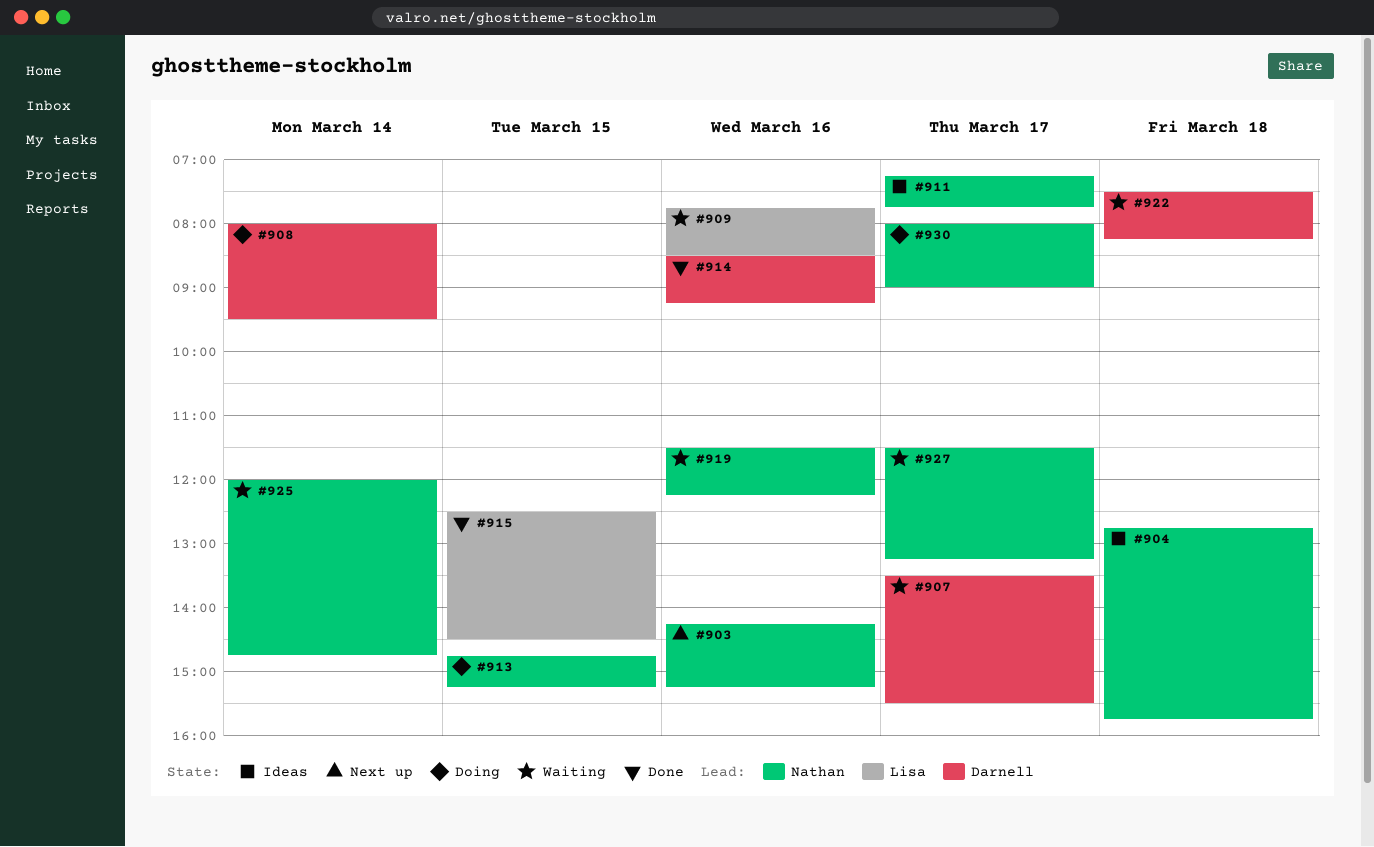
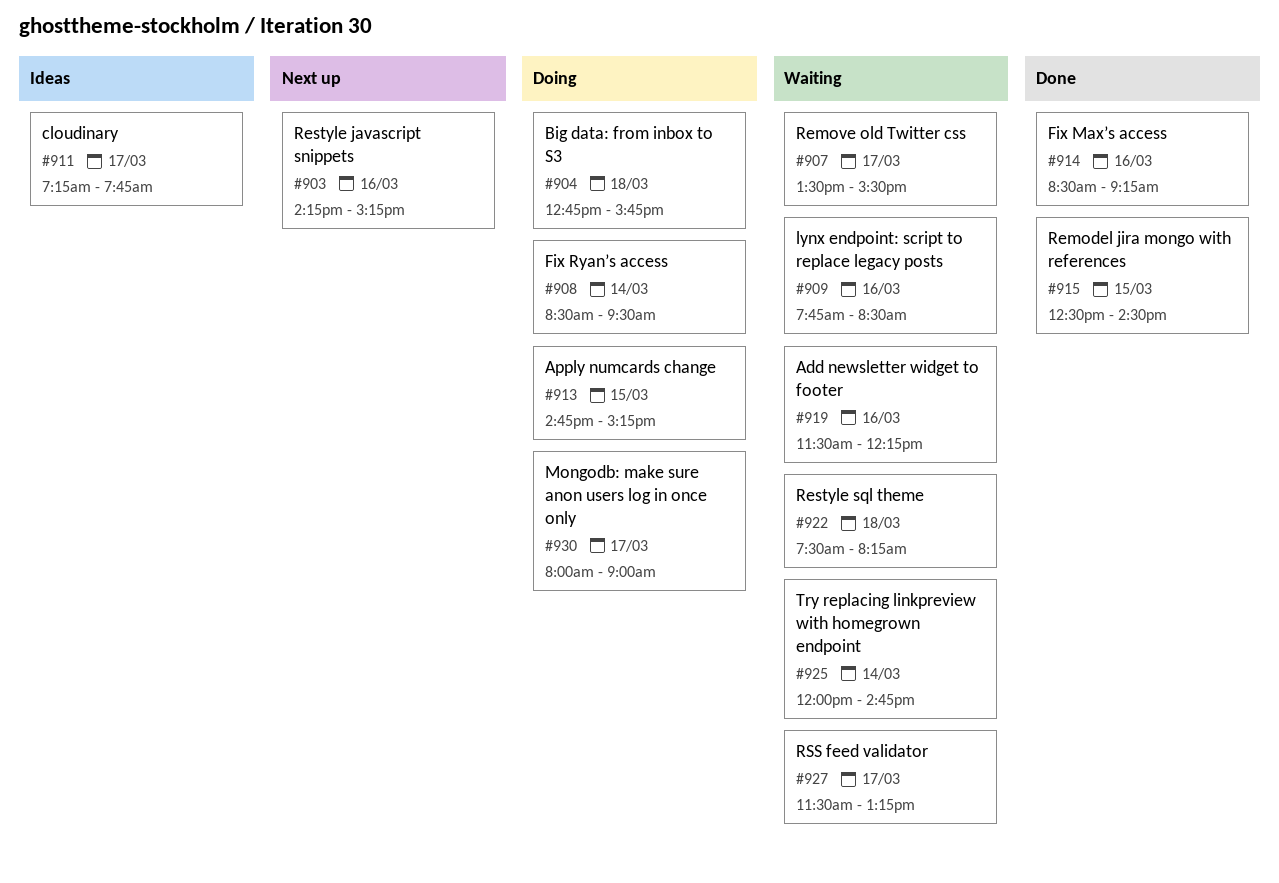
#904, status: Ideas -> Doing
#908, begins: 08:00 -> 08:30

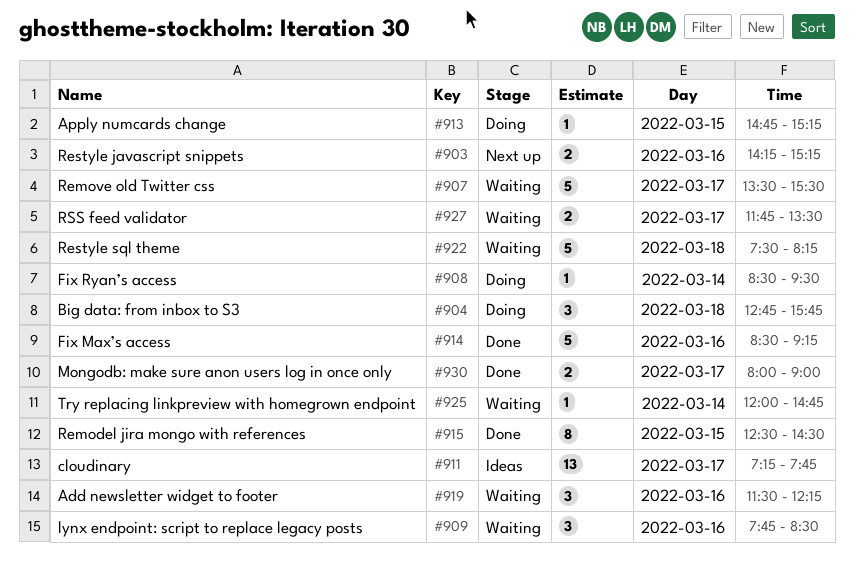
#927, begins: 11:30 -> 11:45
#927, ends: 13:15 -> 13:30
#930, status: Doing -> Done

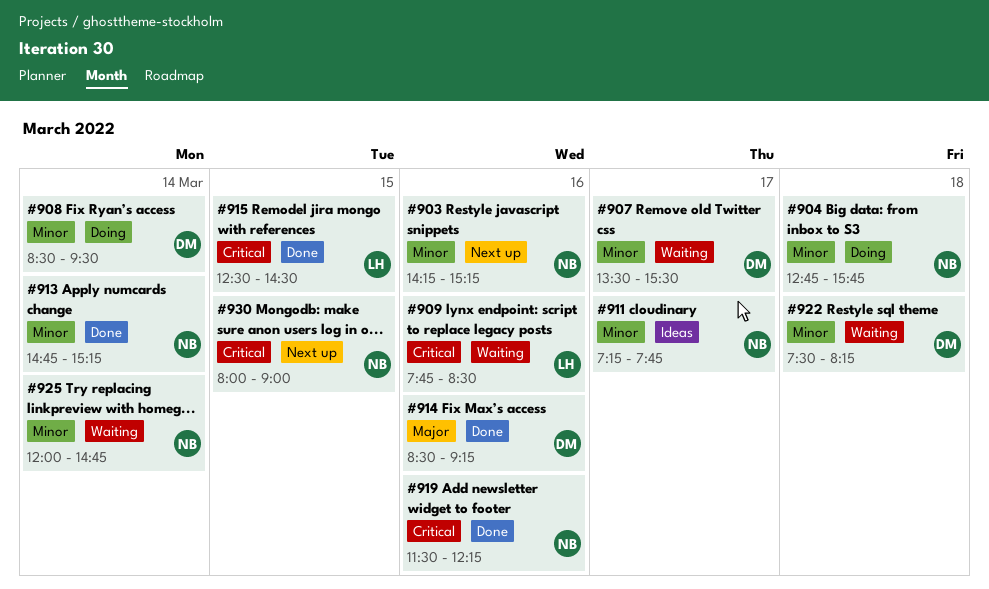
#913, status: Doing -> Done
#913, day: Mar 15 -> Mar 14
#919, status: Waiting -> Done
#927: present -> none
#930, status: Done -> Next up
#930, day: Mar 17 -> Mar 15

